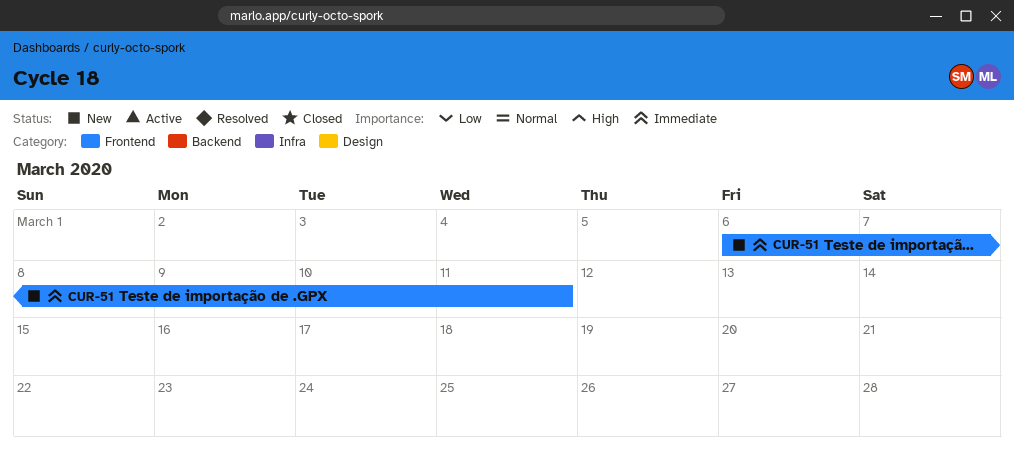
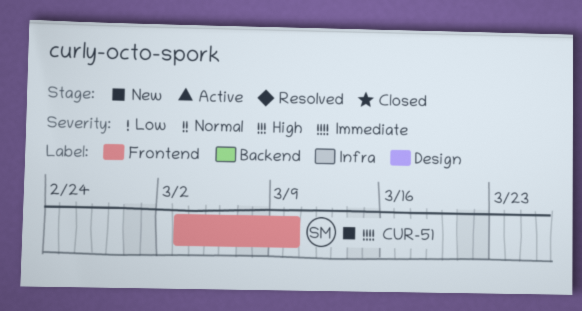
CUR-51, start: Mar 6 -> Mar 3
CUR-51, due: Mar 11 -> Mar 10

